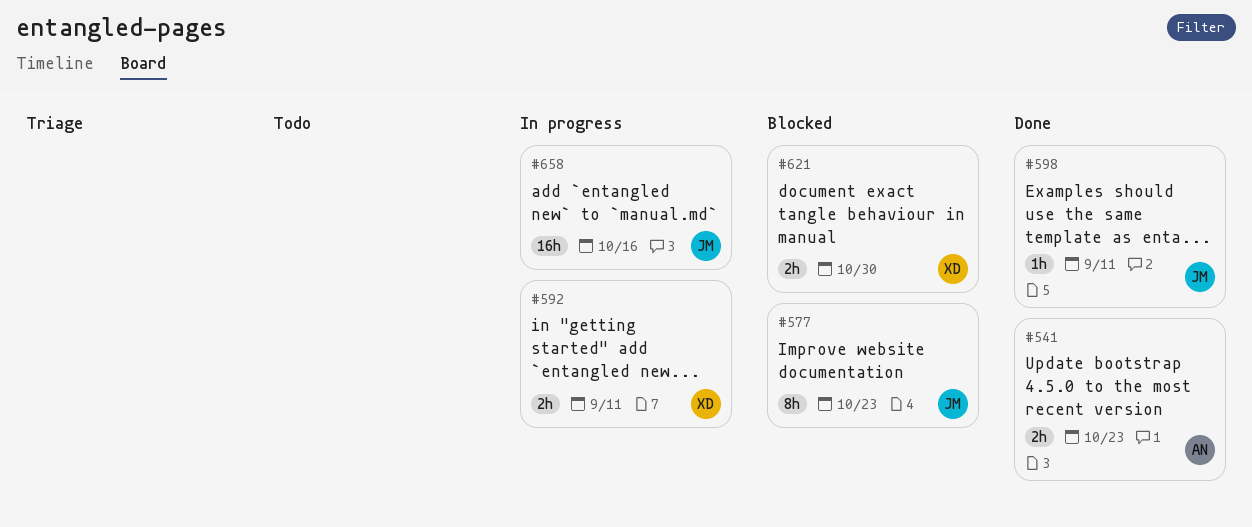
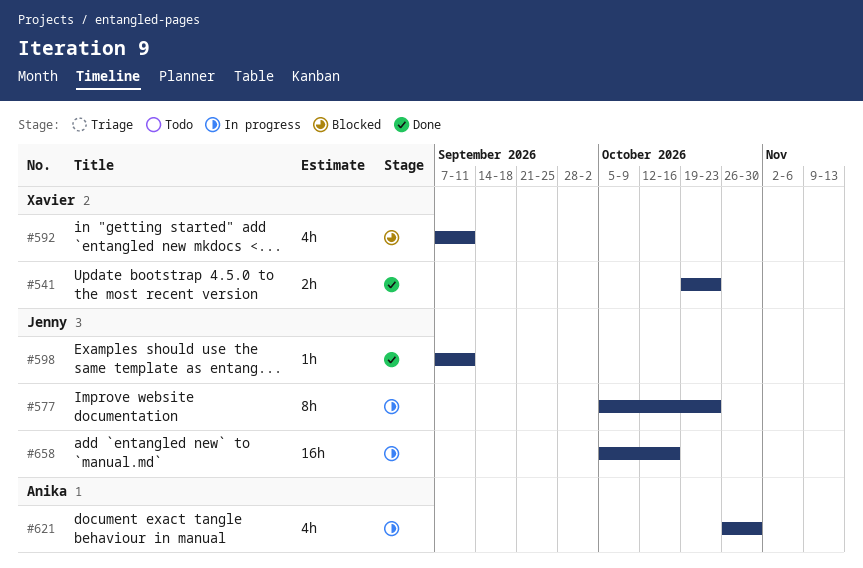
#541, owner: Anika -> Xavier
#577, status: Blocked -> In progress
#592, status: In progress -> Blocked
#592, estimate: 2h -> 4h
#621, status: Blocked -> In progress
#621, owner: Xavier -> Anika
#621, estimate: 2h -> 4h

